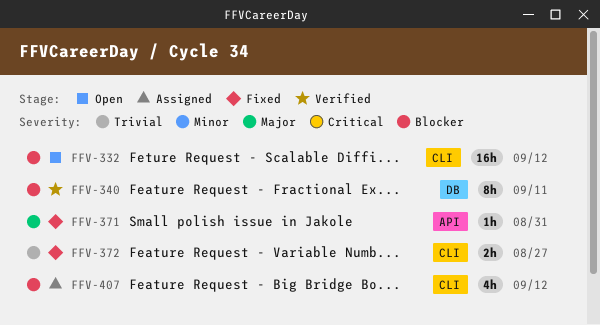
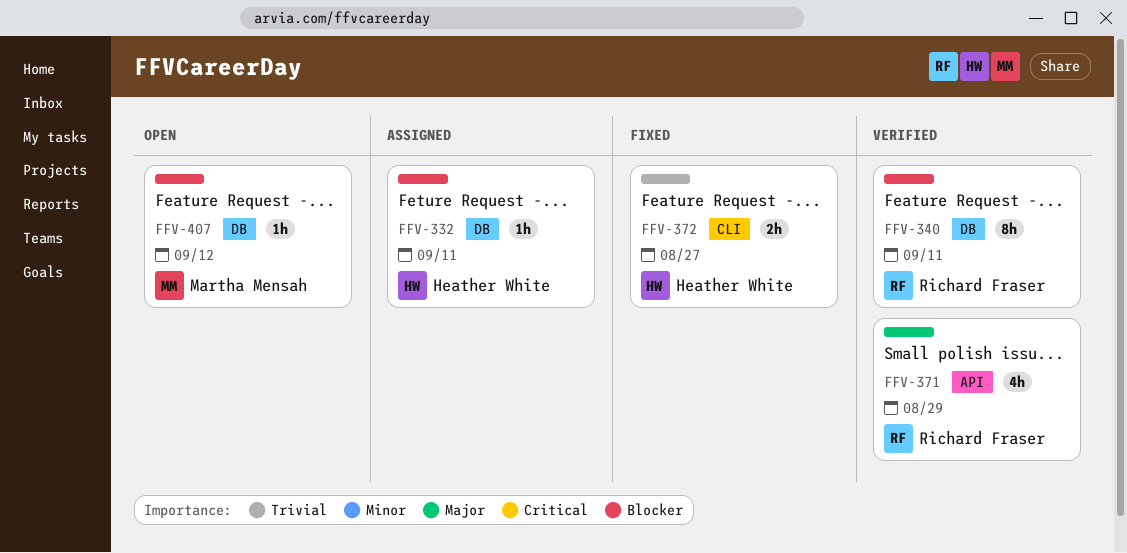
FFV-332, status: Open -> Assigned
FFV-332, label: CLI -> DB
FFV-332, estimate: 16h -> 1h
FFV-332, due: Sep 12 -> Sep 11
FFV-371, status: Fixed -> Verified
FFV-371, estimate: 1h -> 4h
FFV-371, due: Aug 31 -> Aug 29
FFV-407, status: Assigned -> Open
FFV-407, label: CLI -> DB
FFV-407, estimate: 4h -> 1h

